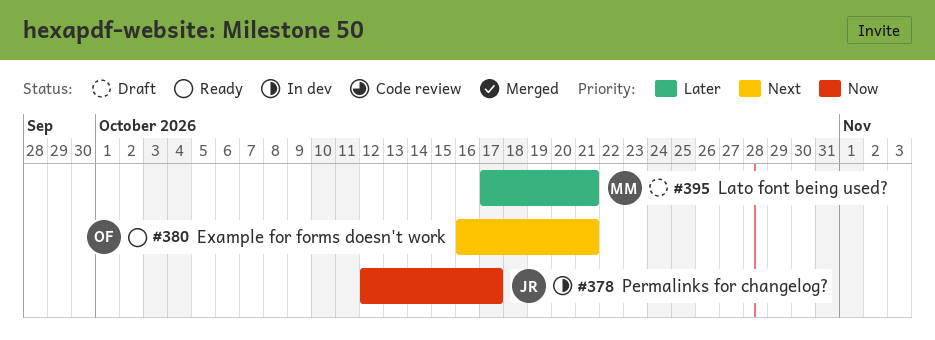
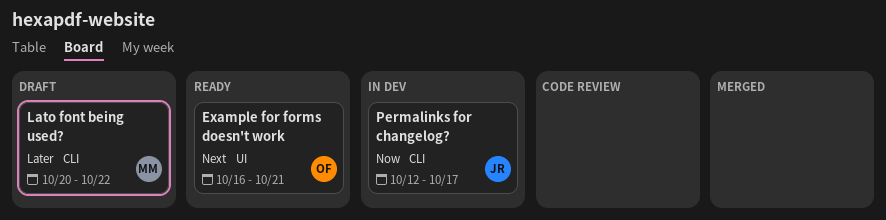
Lato font being used?, start: Oct 17 -> Oct 20
Lato font being used?, due: Oct 21 -> Oct 22

